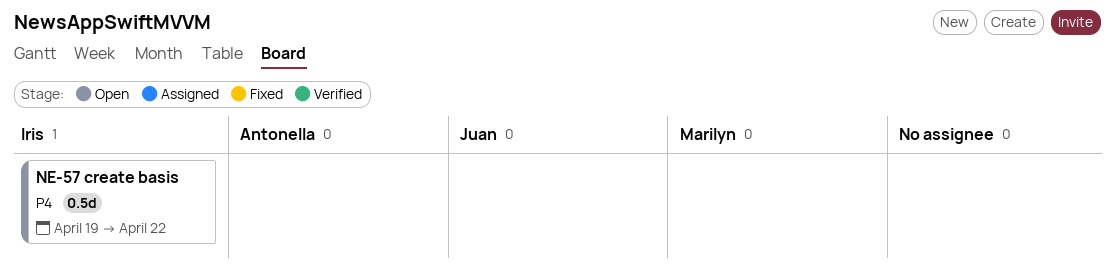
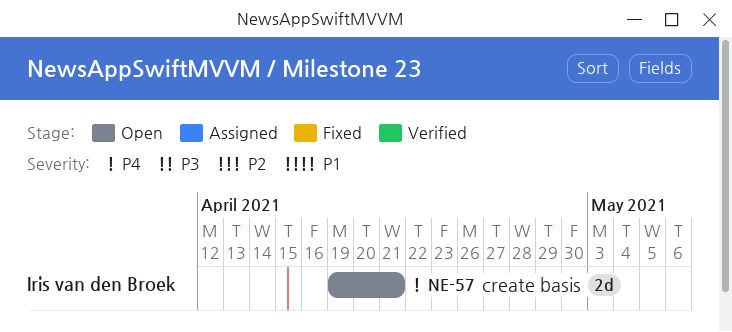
NE-57, estimate: 0.5d -> 2d
NE-57, due: Apr 22 -> Apr 21

